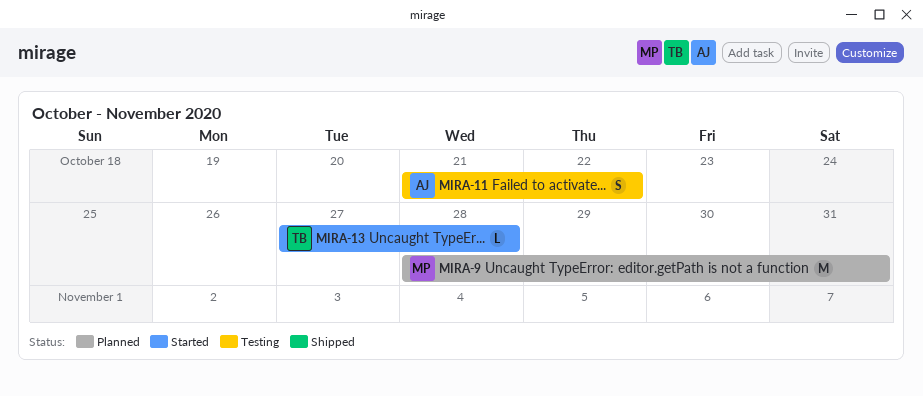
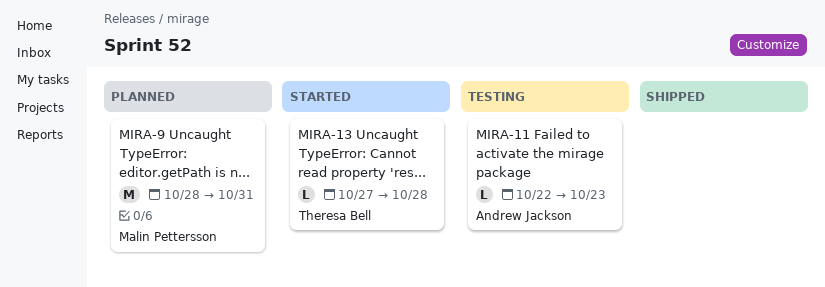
MIRA-11, estimate: S -> L
MIRA-11, start: Oct 21 -> Oct 22
MIRA-11, due: Oct 22 -> Oct 23

